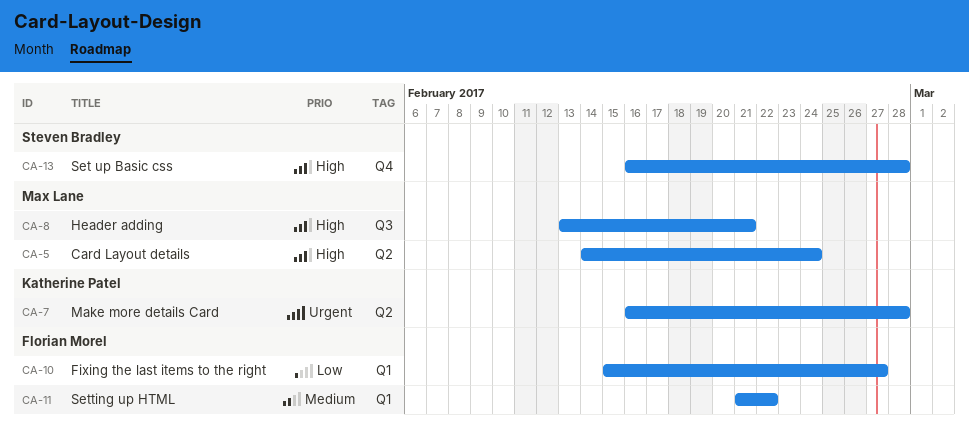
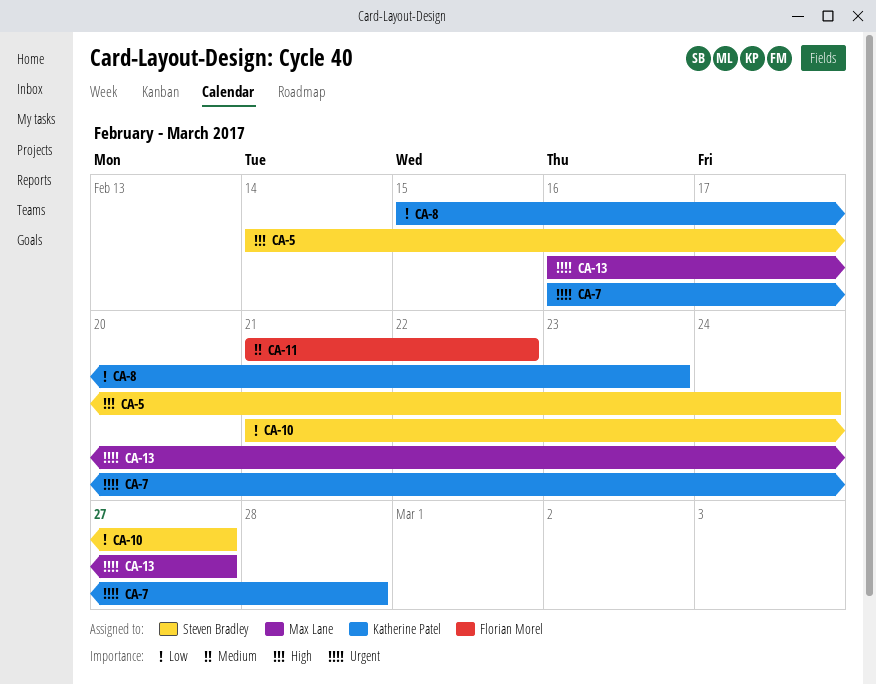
CA-5, owner: Max Lane -> Steven Bradley
CA-8, owner: Max Lane -> Katherine Patel
CA-8, priority: High -> Low
CA-8, start: Feb 13 -> Feb 15
CA-8, due: Feb 21 -> Feb 23
CA-10, owner: Florian Morel -> Steven Bradley
CA-10, start: Feb 15 -> Feb 21
CA-13, owner: Steven Bradley -> Max Lane
CA-13, priority: High -> Urgent
CA-13, due: Feb 28 -> Feb 27

